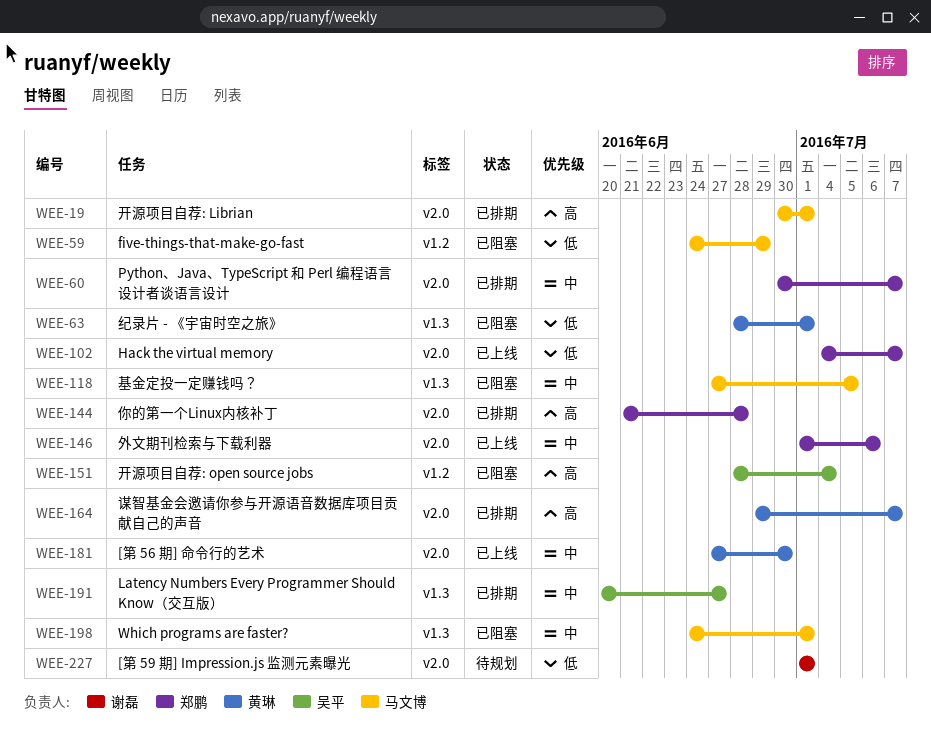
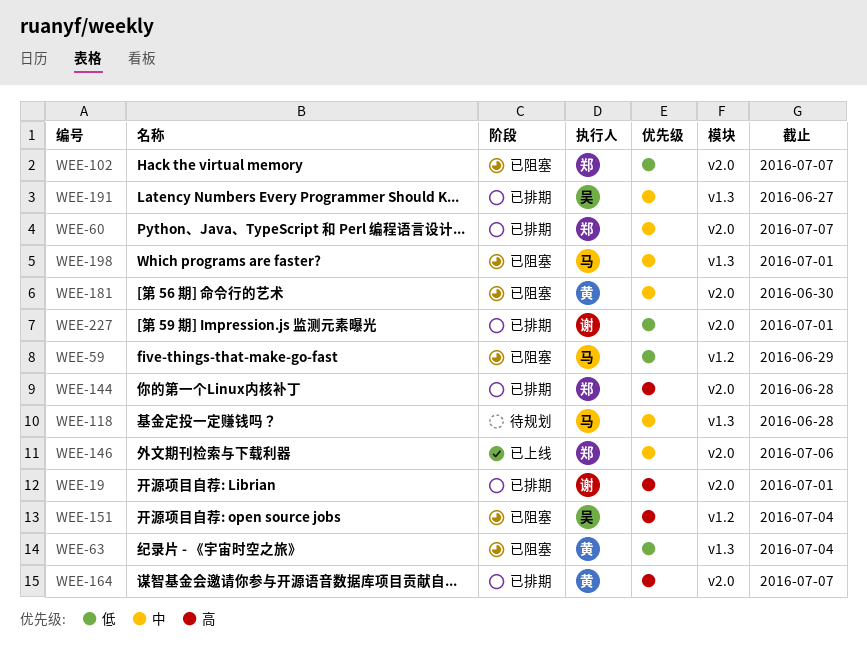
WEE-19, owner: 马文博 -> 谢磊
WEE-63, due: Jul 1 -> Jul 4
WEE-102, status: 已上线 -> 已阻塞
WEE-118, status: 已阻塞 -> 待规划
WEE-118, due: Jul 5 -> Jun 28
WEE-181, status: 已上线 -> 已阻塞
WEE-227, status: 待规划 -> 已排期

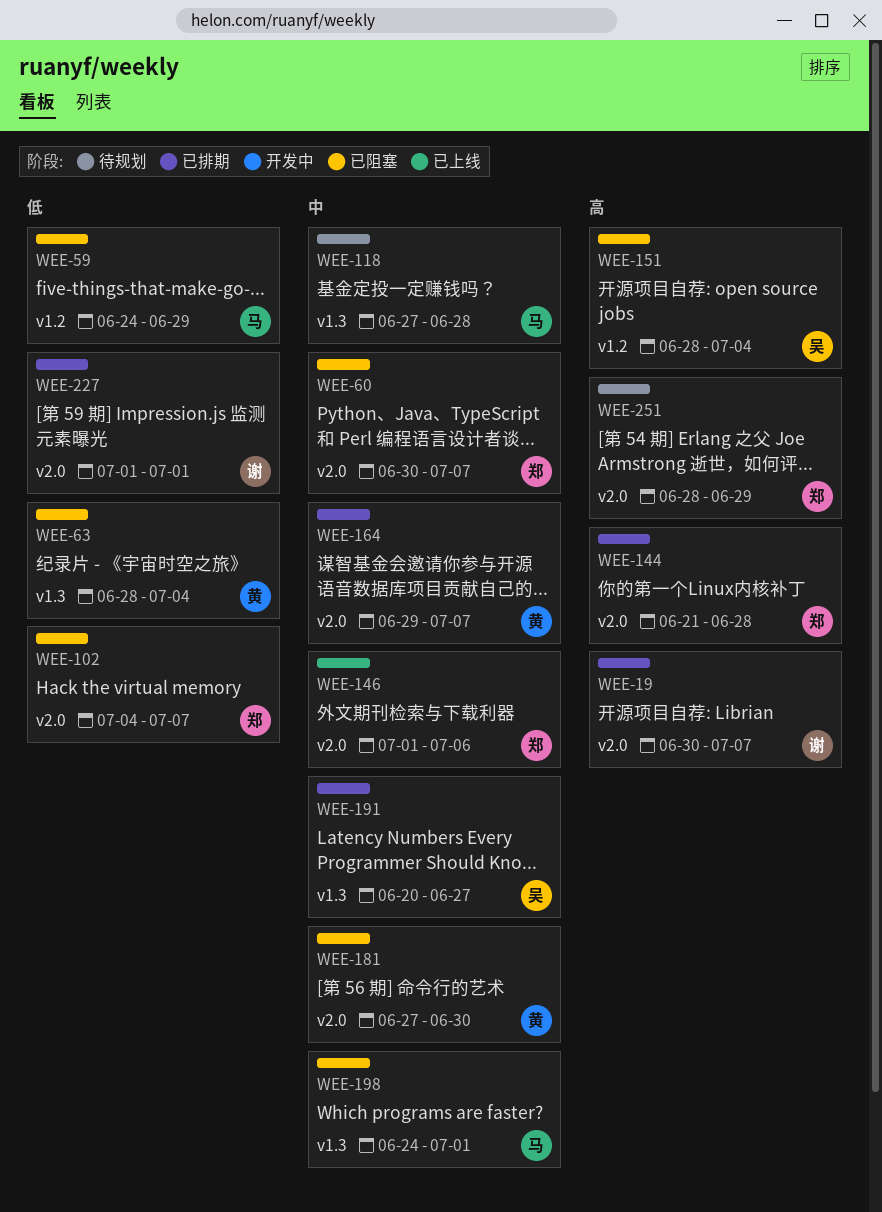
WEE-19, due: Jul 1 -> Jul 7
WEE-60, status: 已排期 -> 已阻塞
WEE-164, priority: 高 -> 中
WEE-251: none -> present

